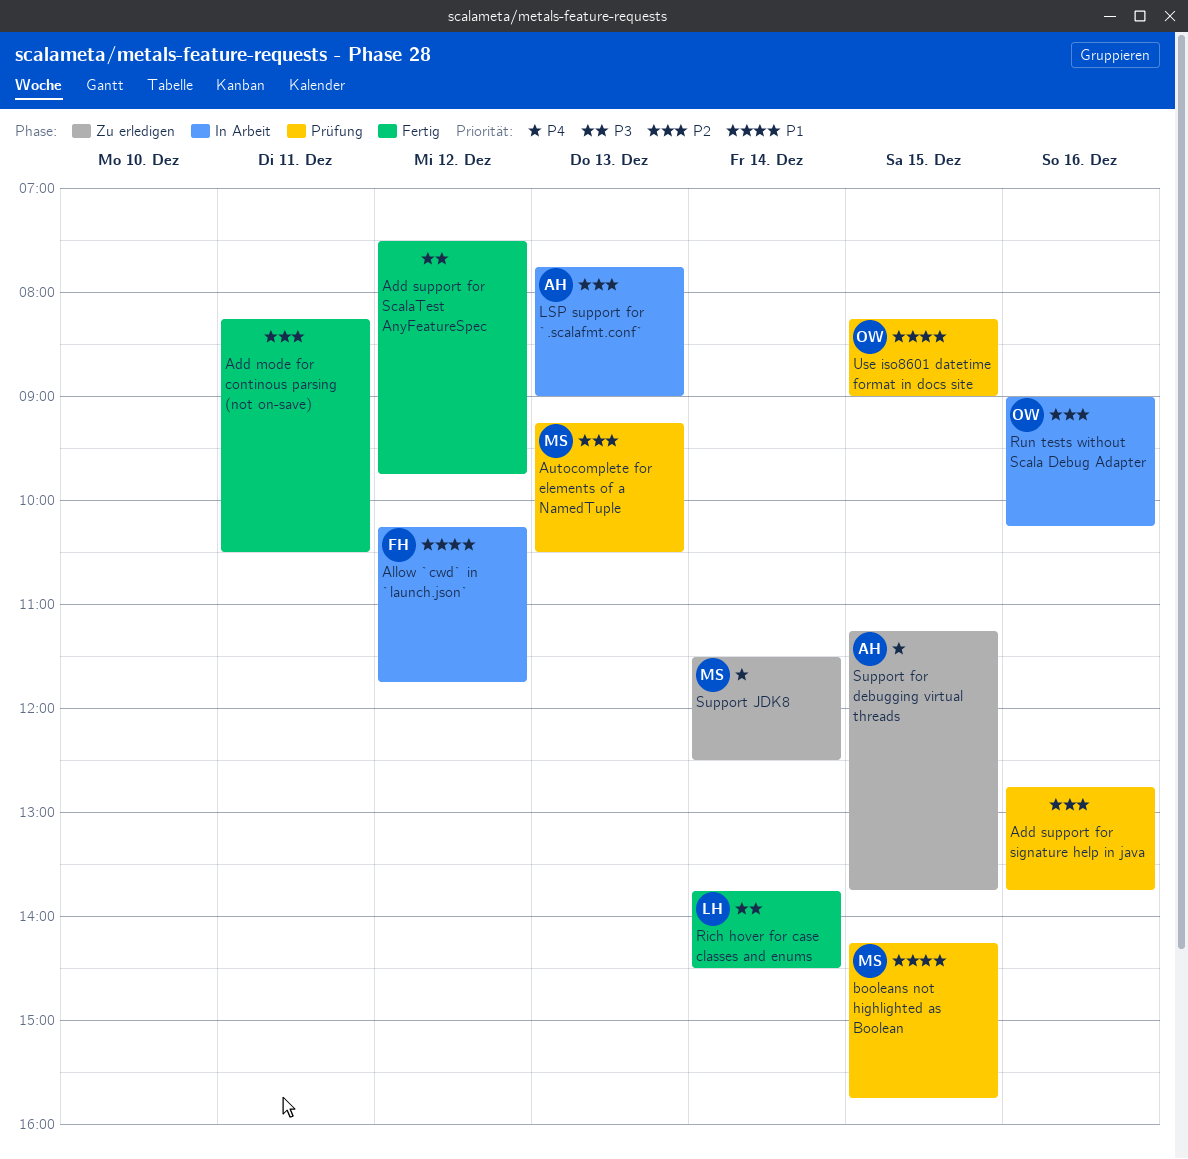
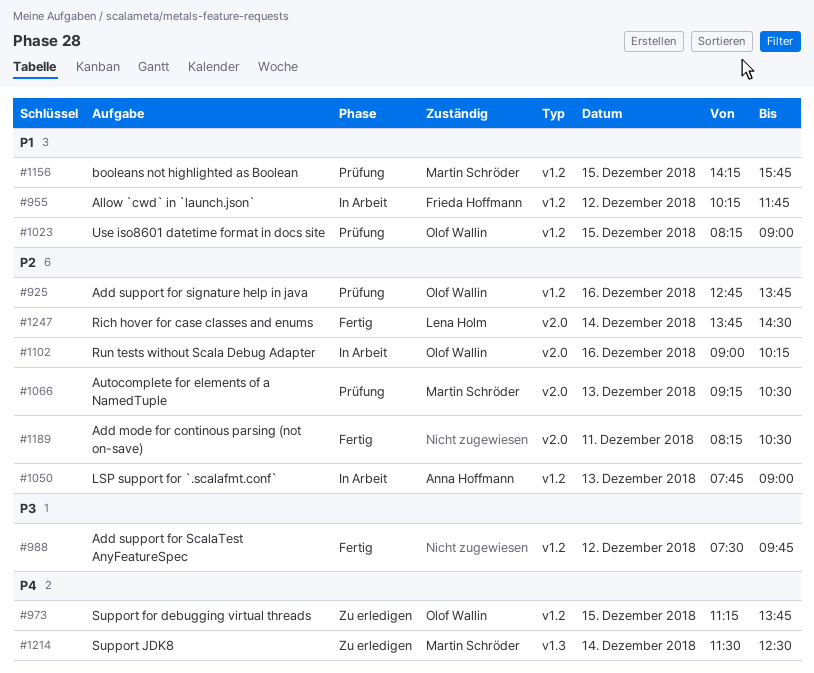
Add support for signature help in java, owner: none -> Olof Wallin
Rich hover for case classes and enums, priority: P3 -> P2
Support for debugging virtual threads, owner: Anna Hoffmann -> Olof Wallin

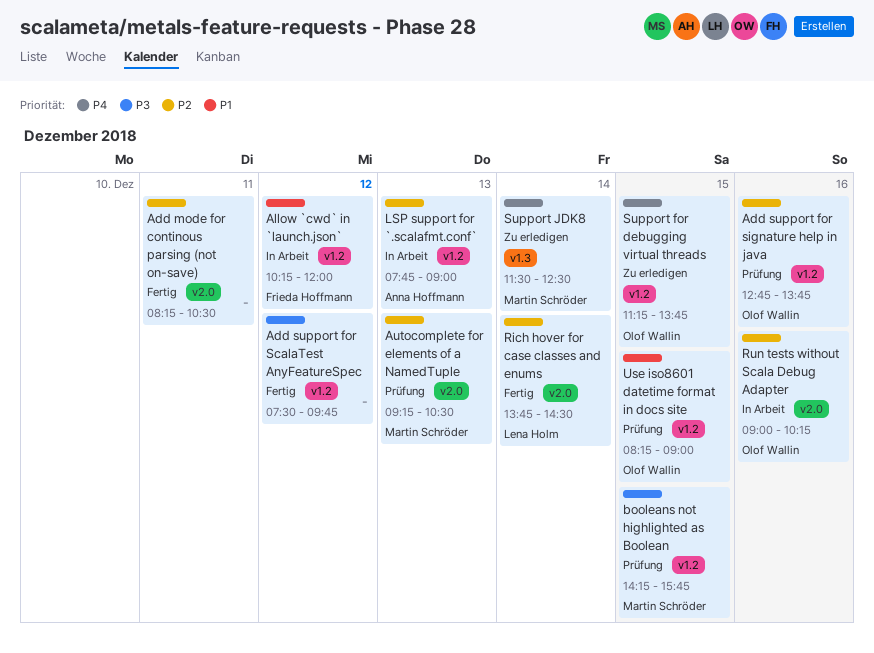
Allow `cwd` in `launch.json`, ends: 11:45 -> 12:00
booleans not highlighted as Boolean, priority: P1 -> P3

